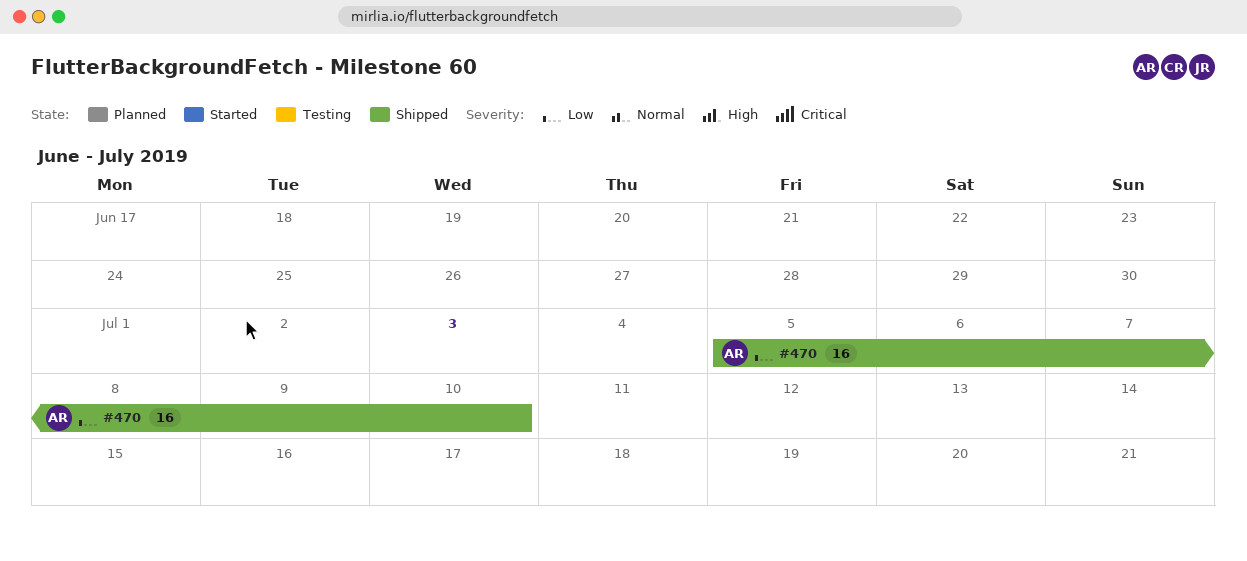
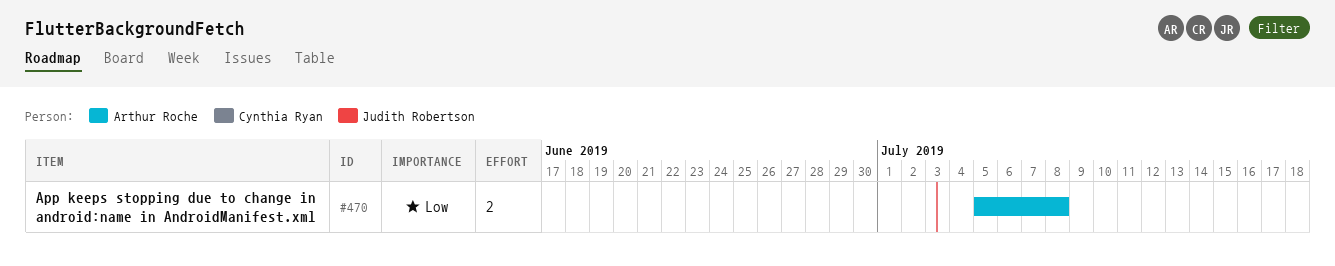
#470, estimate: 16 -> 2
#470, due: Jul 10 -> Jul 8

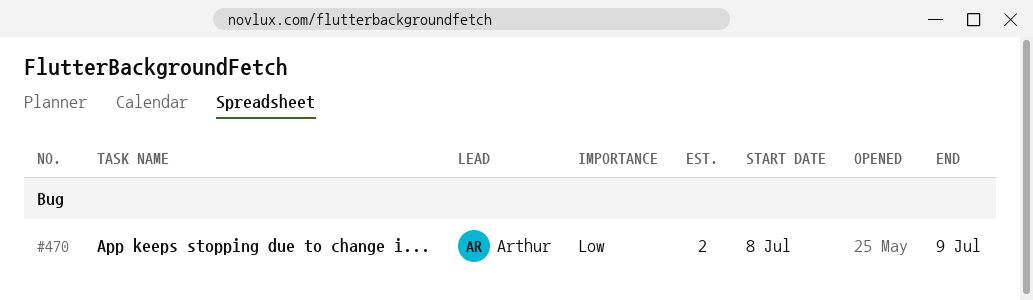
#470, start: Jul 5 -> Jul 8
#470, due: Jul 8 -> Jul 9

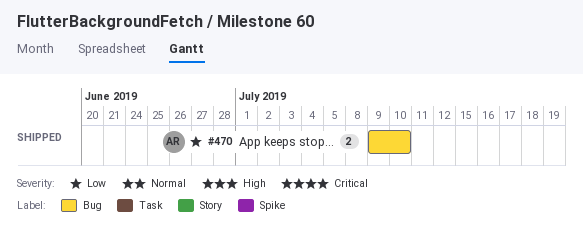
#470, start: Jul 8 -> Jul 9
#470, due: Jul 9 -> Jul 10

